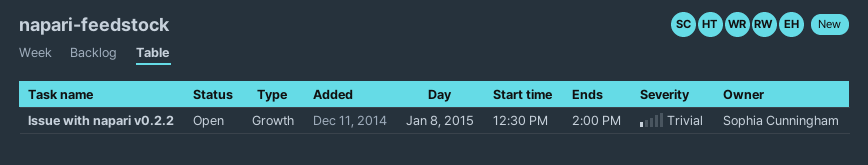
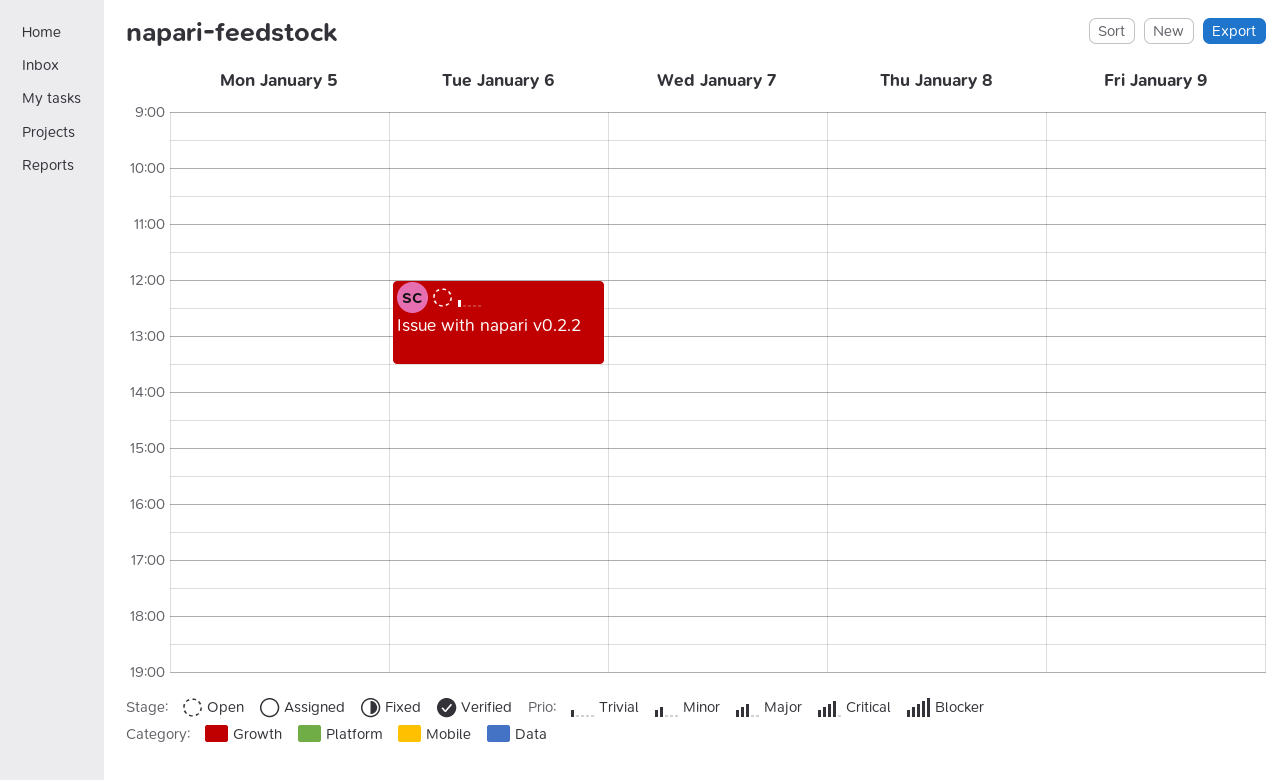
Issue with napari v0.2.2, day: Jan 8 -> Jan 6
Issue with napari v0.2.2, begins: 12:30 -> 12:00
Issue with napari v0.2.2, ends: 14:00 -> 13:30

